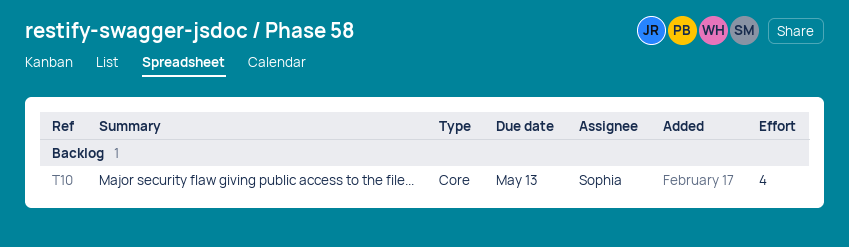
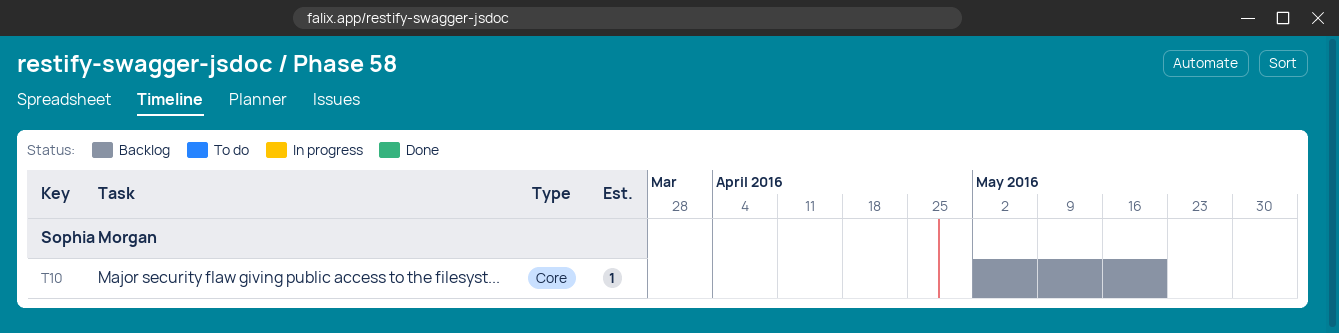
T10, estimate: 4 -> 1
T10, due: May 13 -> May 20

